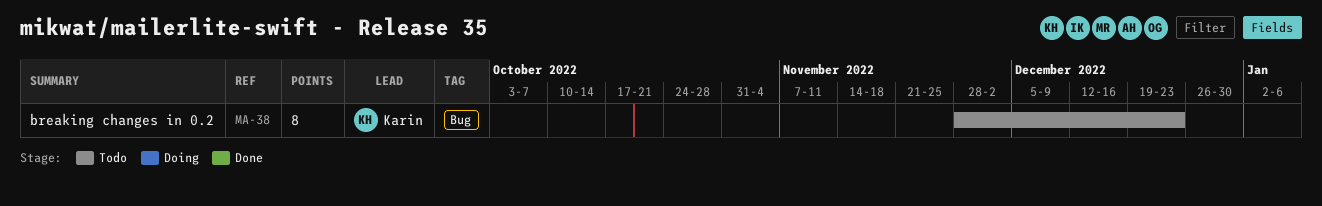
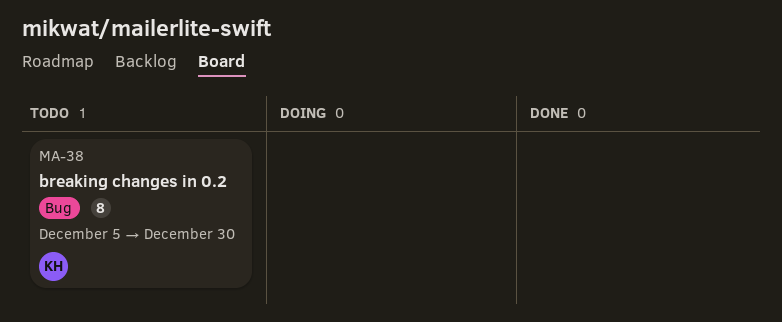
MA-38, start: Nov 28 -> Dec 5
MA-38, due: Dec 23 -> Dec 30

